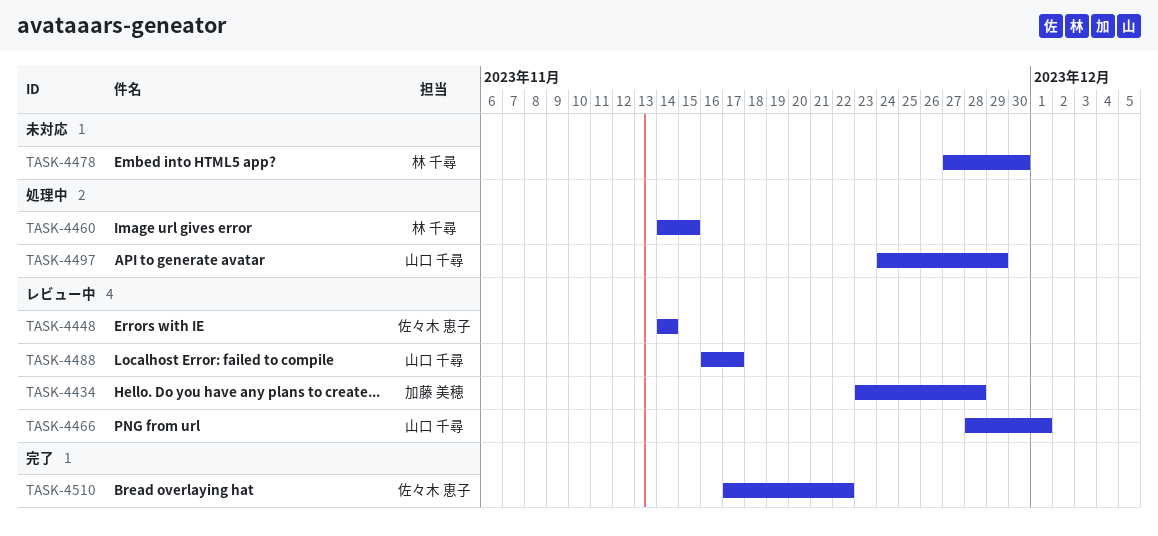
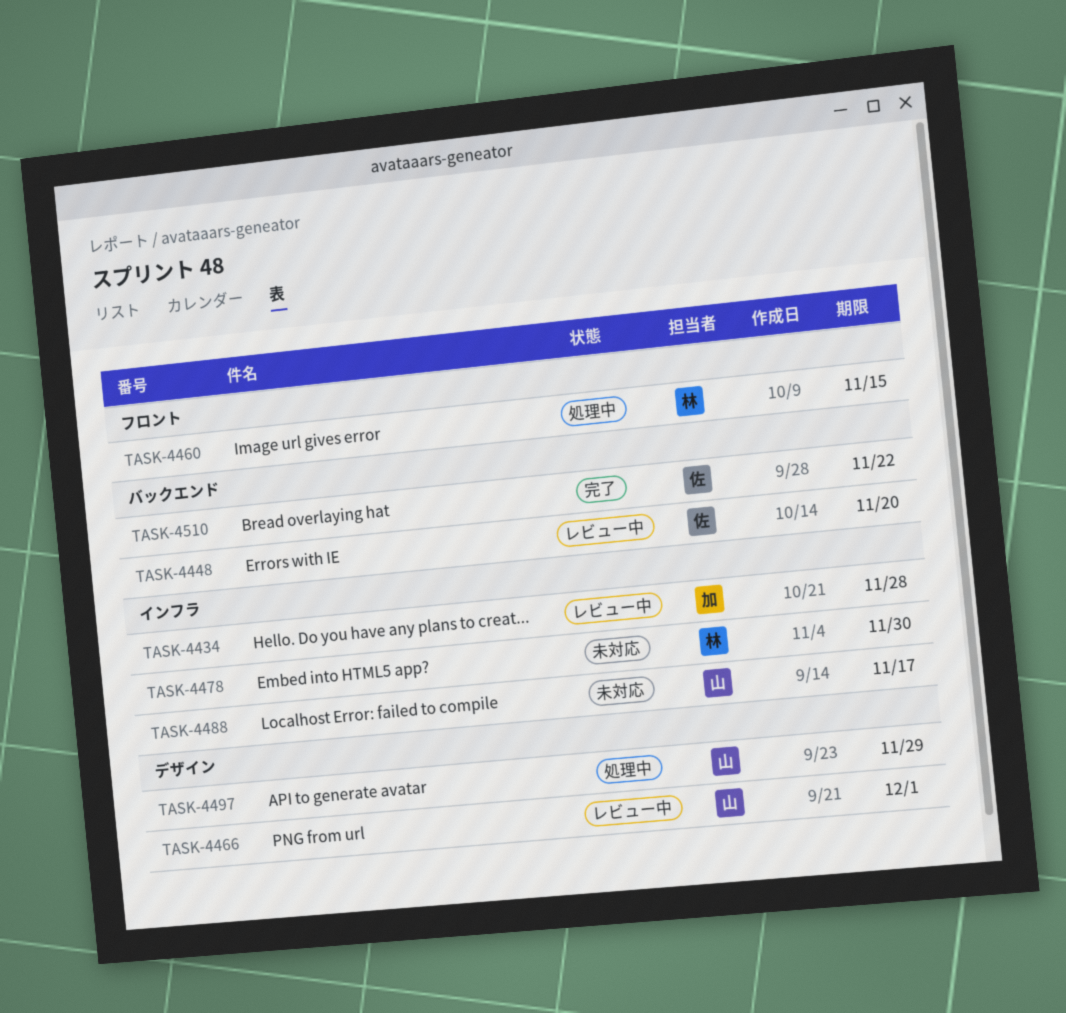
TASK-4448, due: Nov 14 -> Nov 20
TASK-4488, status: レビュー中 -> 未対応

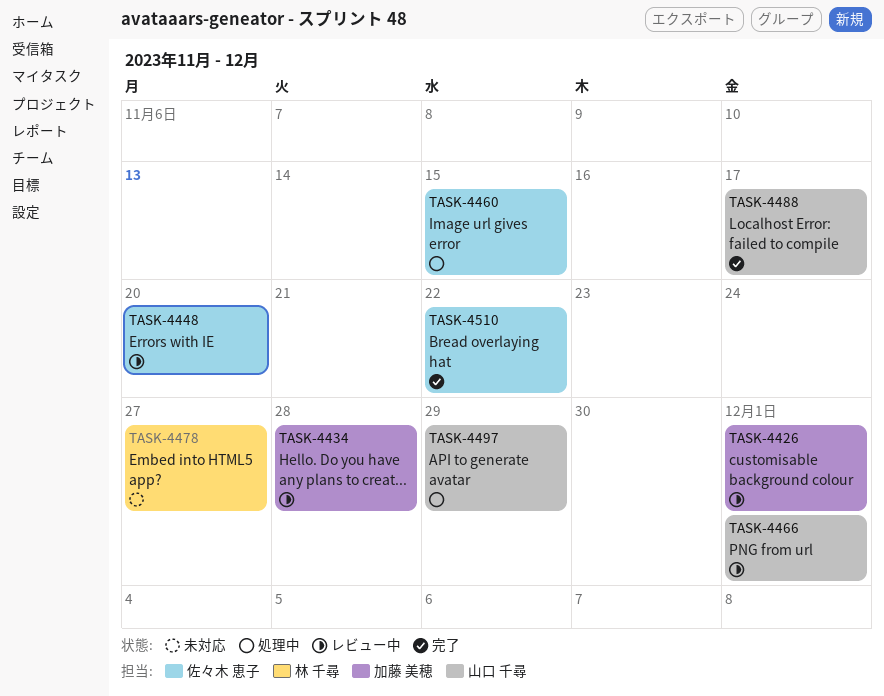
TASK-4426: none -> present
TASK-4460, owner: 林 千尋 -> 佐々木 恵子
TASK-4478, due: Nov 30 -> Nov 27
TASK-4488, status: 未対応 -> 完了

